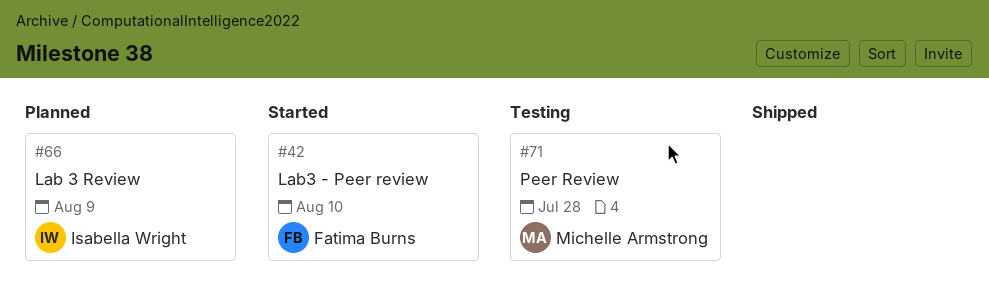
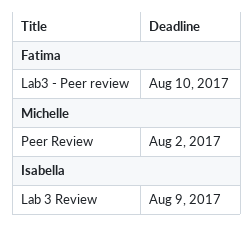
Peer Review, due: Jul 28 -> Aug 2

